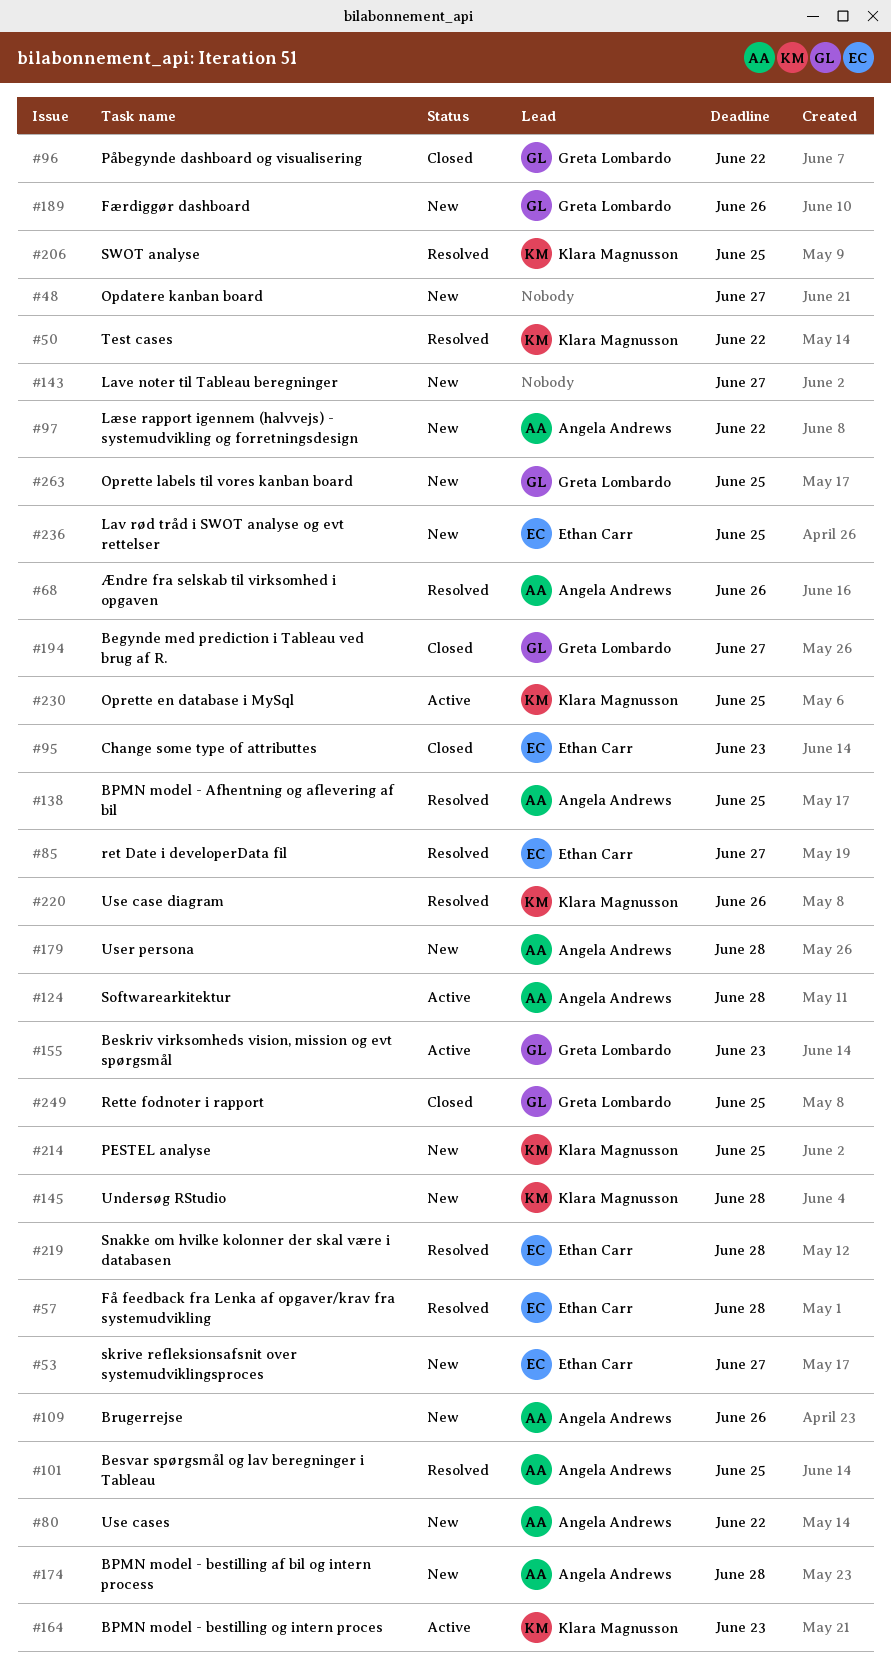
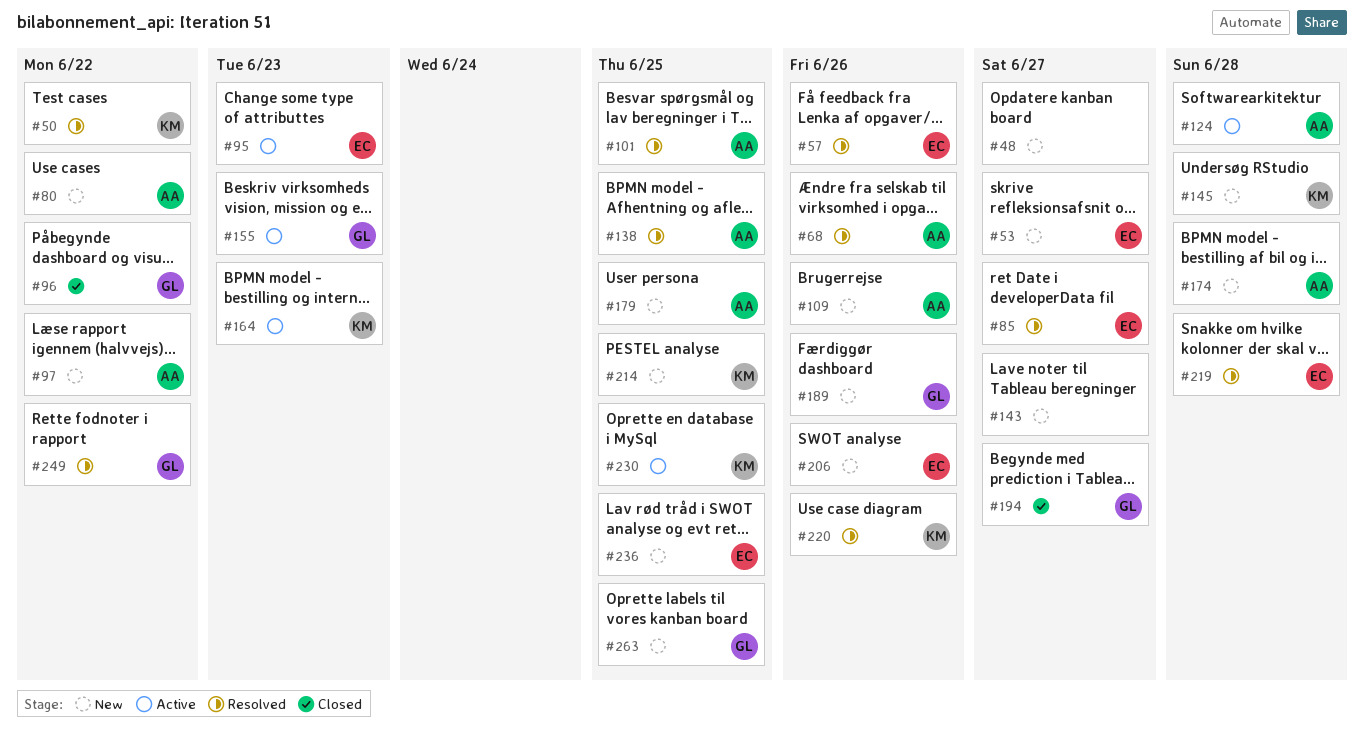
#57, due: Jun 28 -> Jun 26
#95, status: Closed -> Active
#179, due: Jun 28 -> Jun 25
#206, status: Resolved -> New
#206, owner: Klara Magnusson -> Ethan Carr
#206, due: Jun 25 -> Jun 26
#249, status: Closed -> Resolved
#249, due: Jun 25 -> Jun 22

